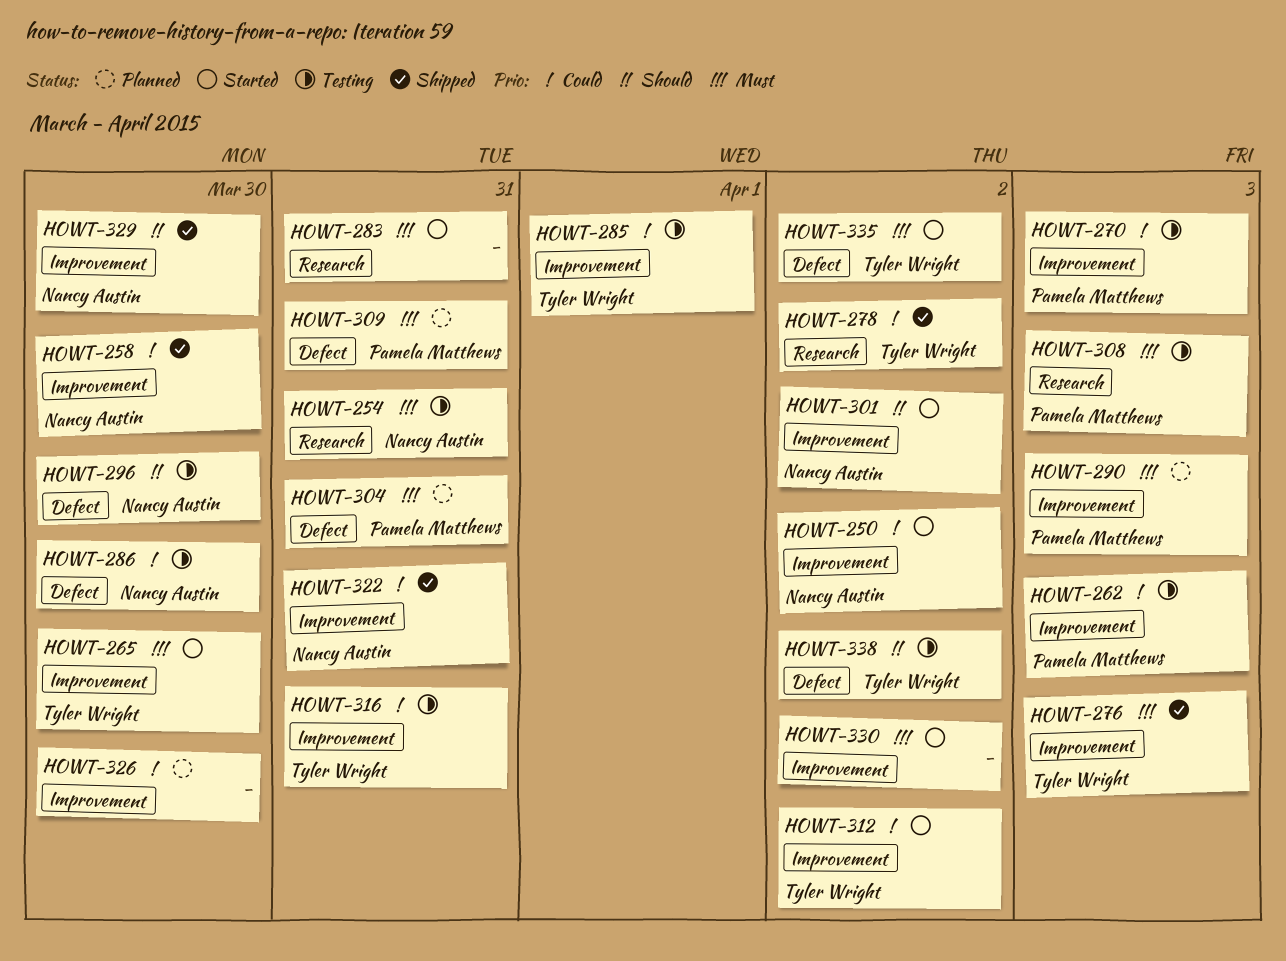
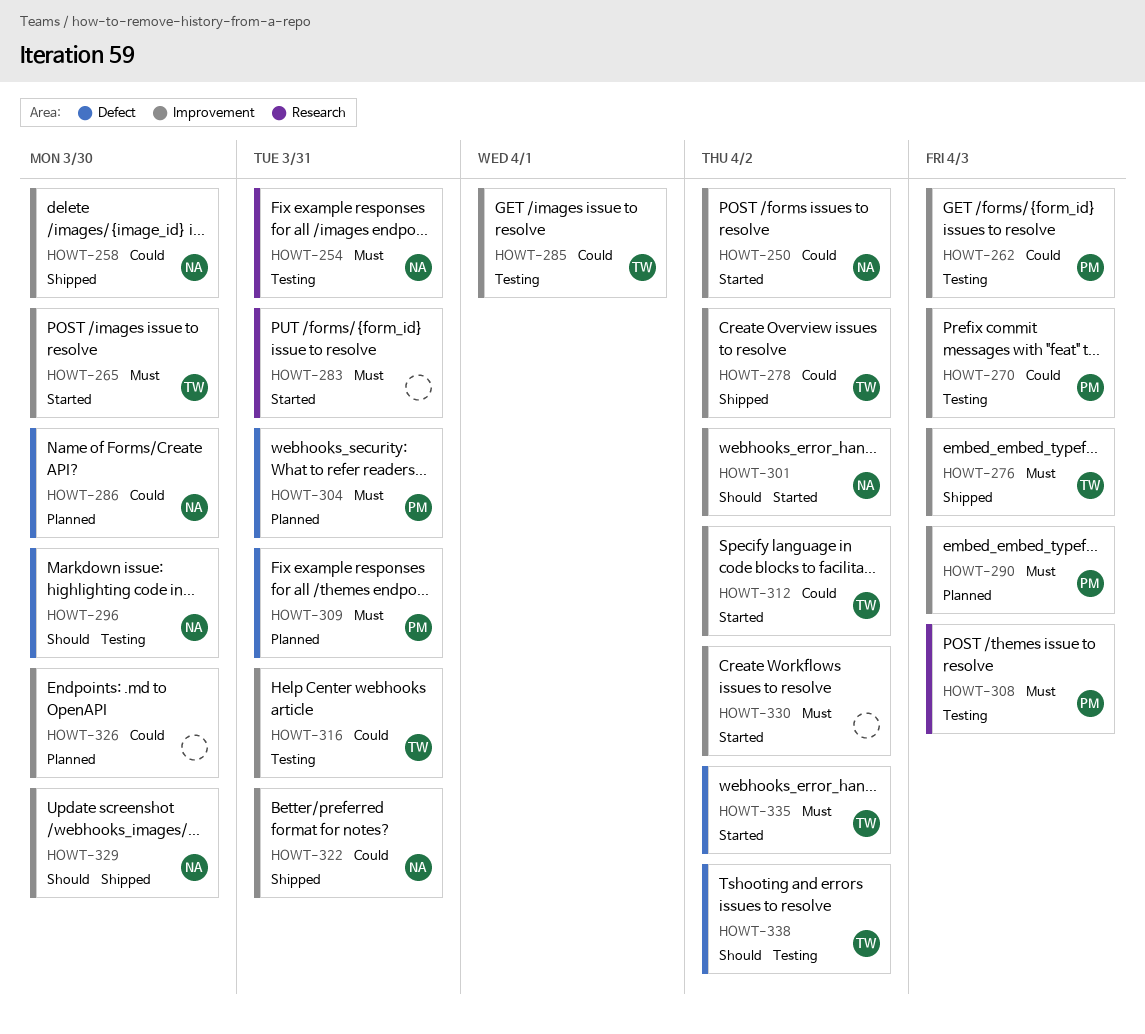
HOWT-278, label: Research -> Improvement
HOWT-286, status: Testing -> Planned

